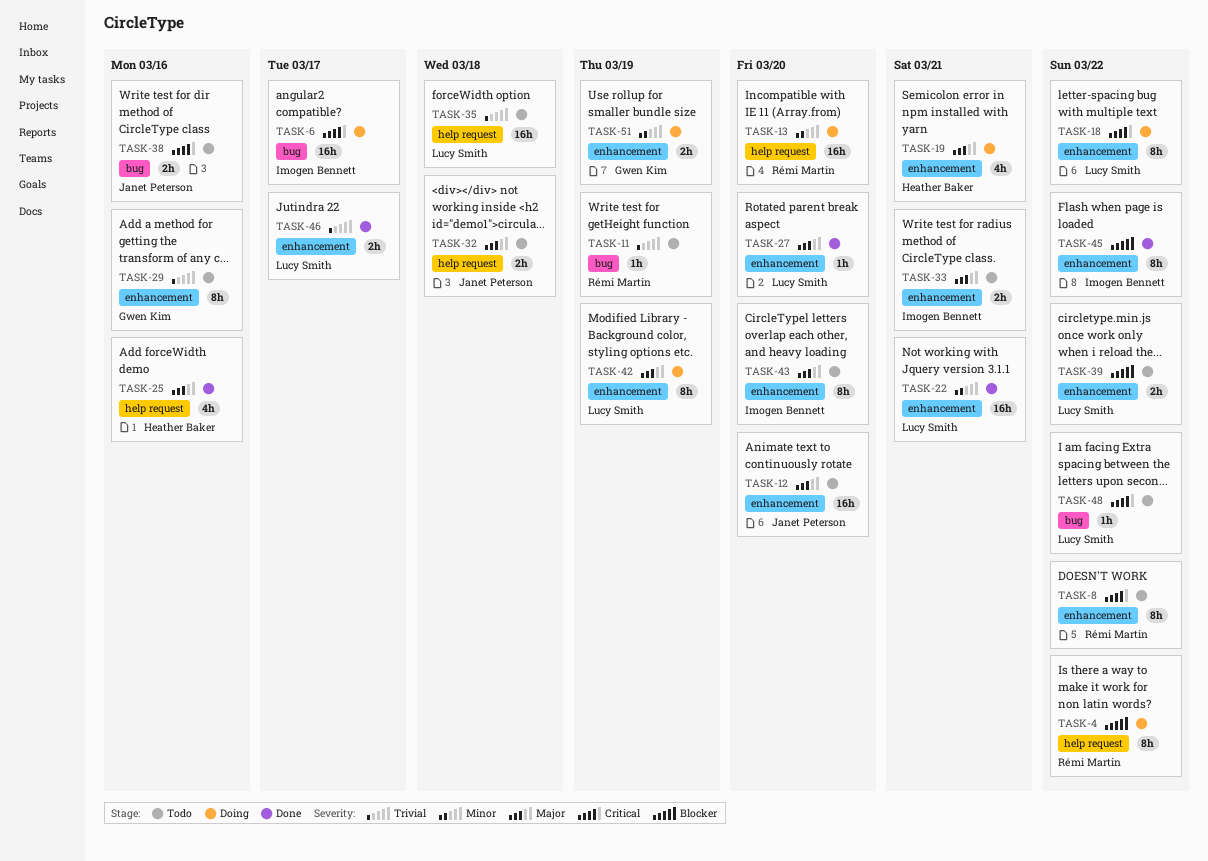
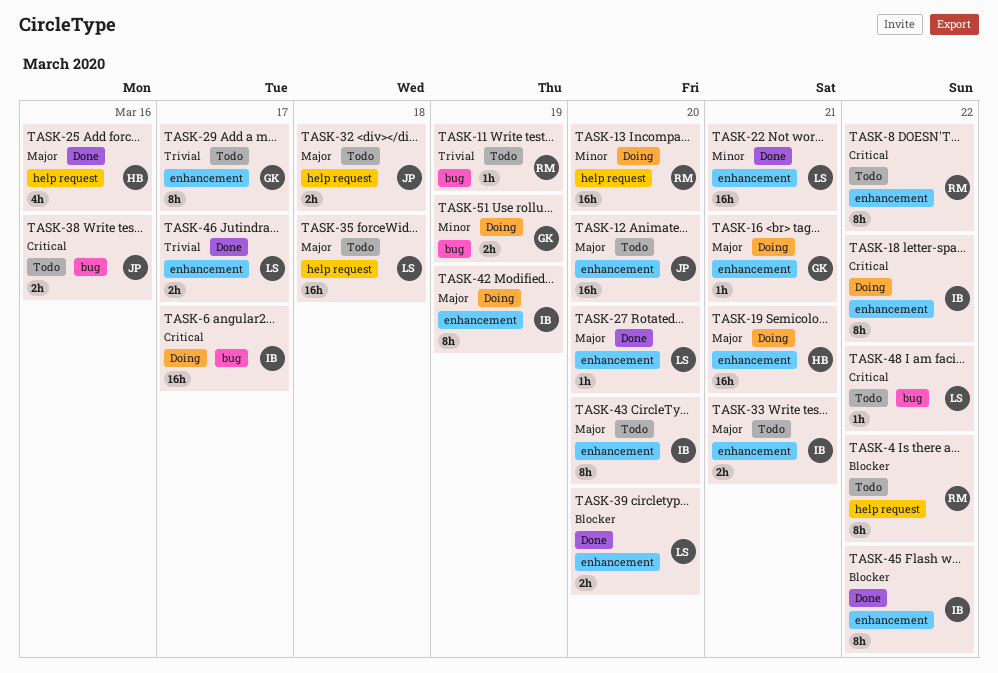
TASK-4, status: Doing -> Todo
TASK-16: none -> present
TASK-18, owner: Lucy Smith -> Imogen Bennett
TASK-19, estimate: 4h -> 16h
TASK-29, due: Mar 16 -> Mar 17
TASK-35, priority: Trivial -> Major
TASK-39, status: Todo -> Done
TASK-39, due: Mar 22 -> Mar 20
TASK-42, owner: Lucy Smith -> Imogen Bennett
TASK-51, label: enhancement -> bug

